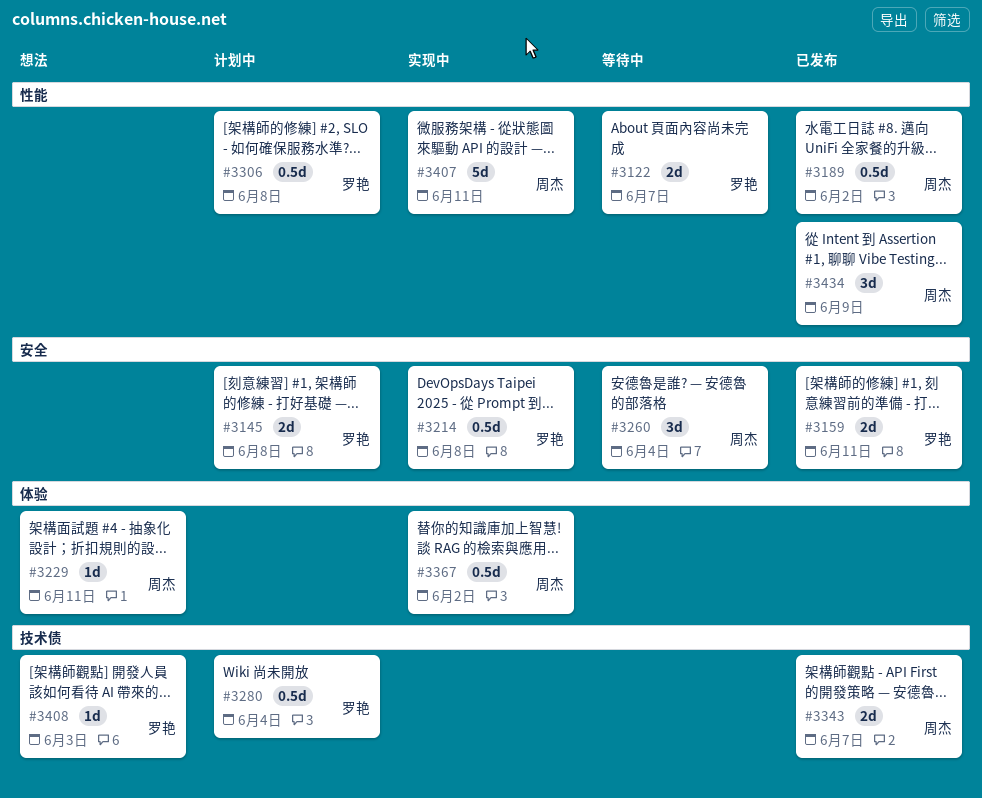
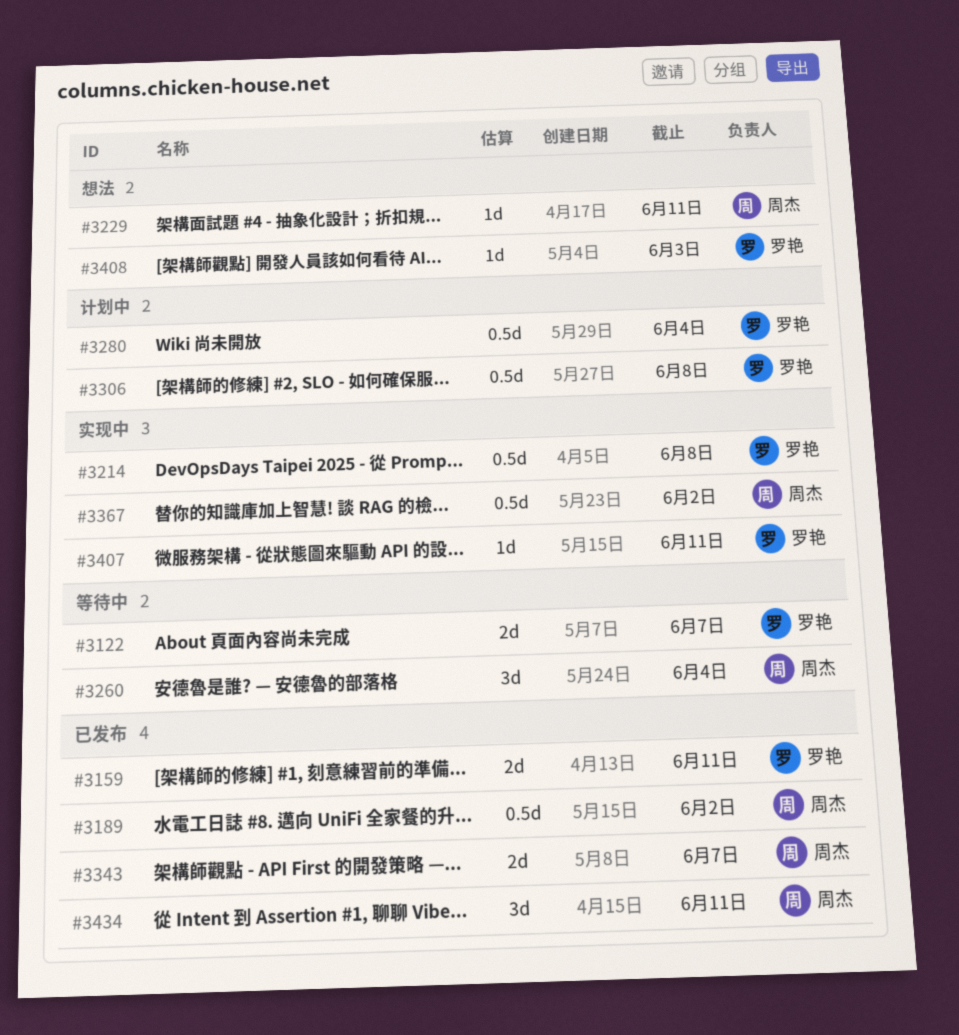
#3145: present -> none
#3407, owner: 周杰 -> 罗艳
#3407, estimate: 5d -> 1d
#3434, due: Jun 9 -> Jun 11

